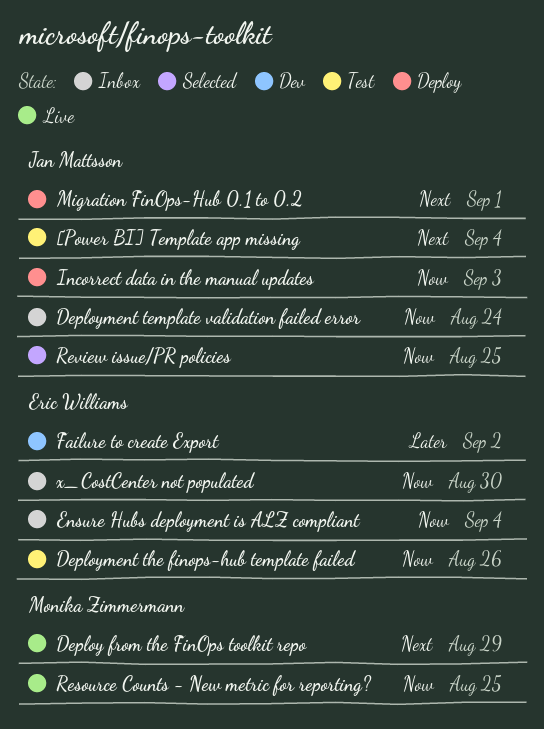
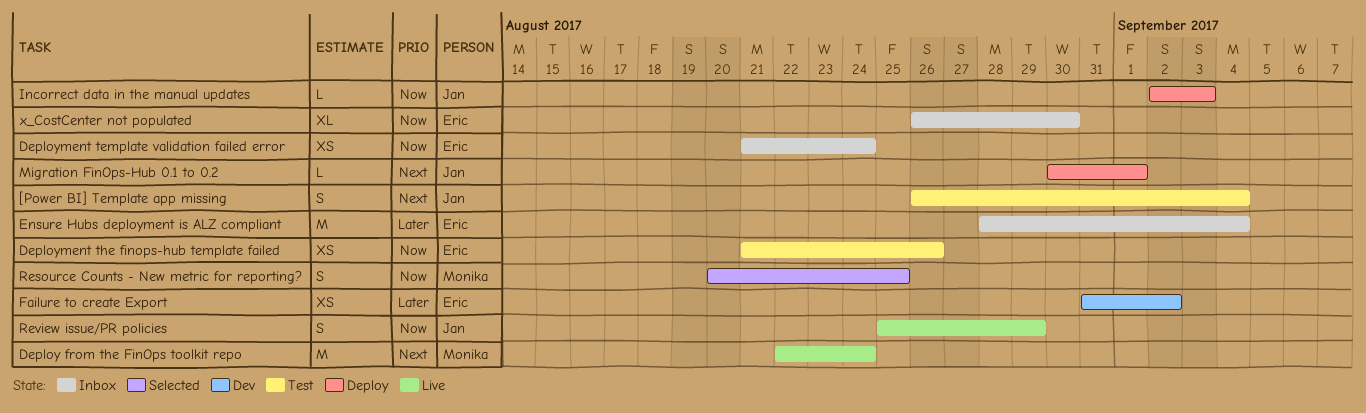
Deploy from the FinOps toolkit repo, due: Aug 29 -> Aug 24
Deployment template validation failed error, owner: Jan Mattsson -> Eric Williams
Ensure Hubs deployment is ALZ compliant, priority: Now -> Later
Resource Counts - New metric for reporting?, status: Live -> Selected
Review issue/PR policies, status: Selected -> Live
Review issue/PR policies, due: Aug 25 -> Aug 29

